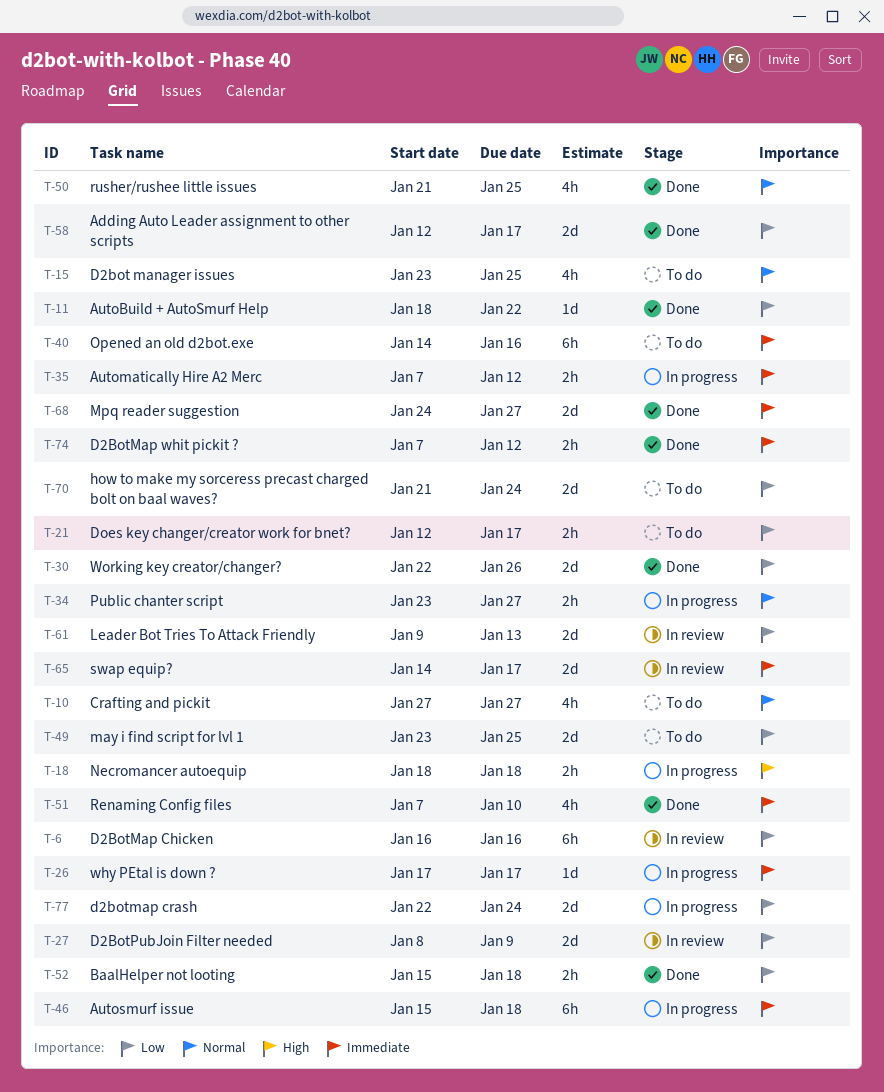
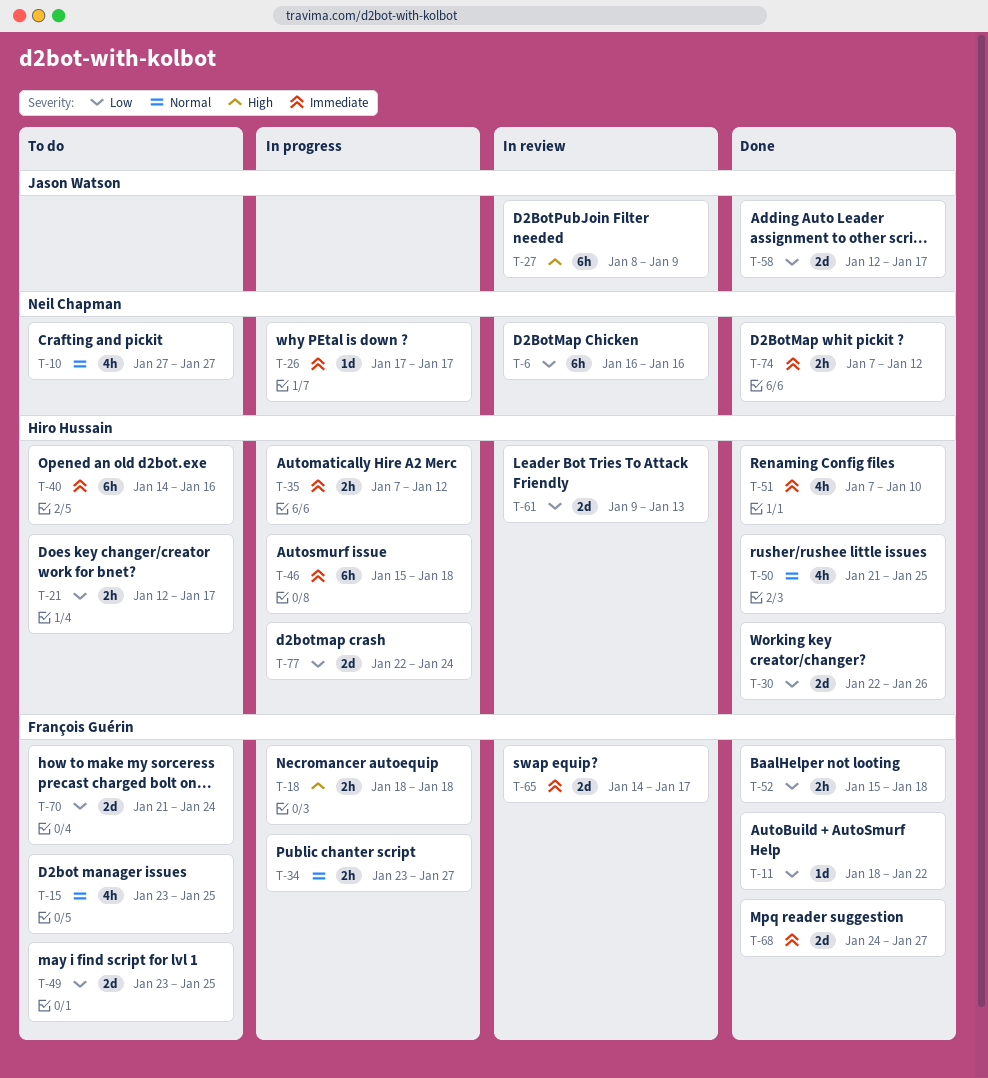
T-27, priority: Low -> High
T-27, estimate: 2d -> 6h

